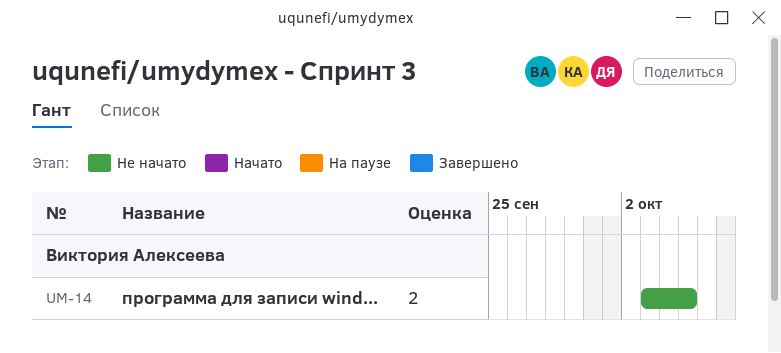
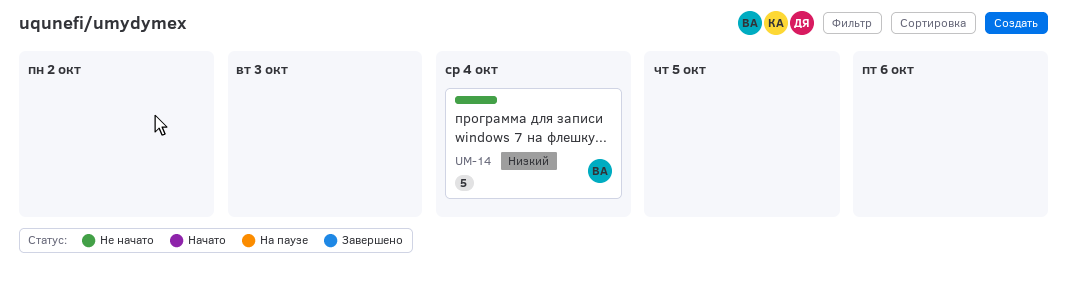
UM-14, estimate: 2 -> 5
UM-14, due: Oct 5 -> Oct 4

